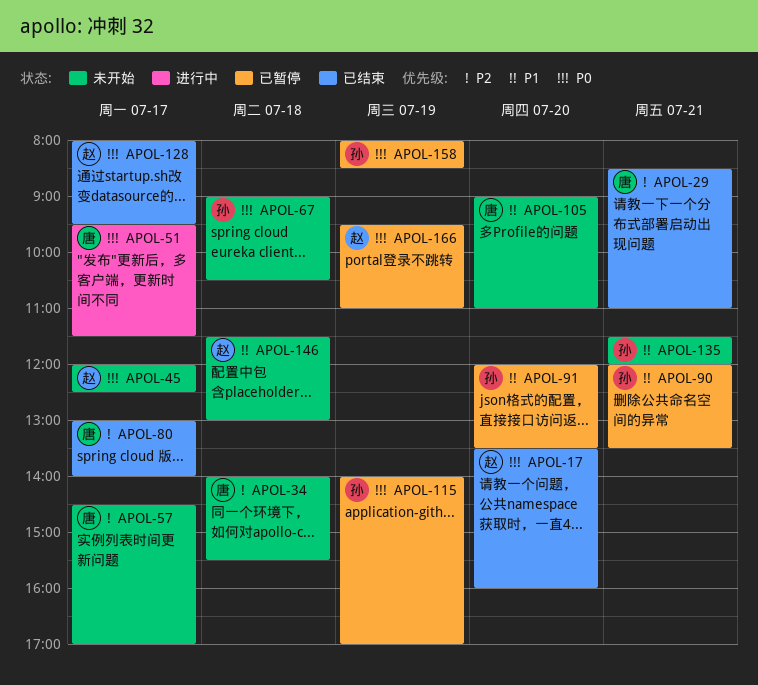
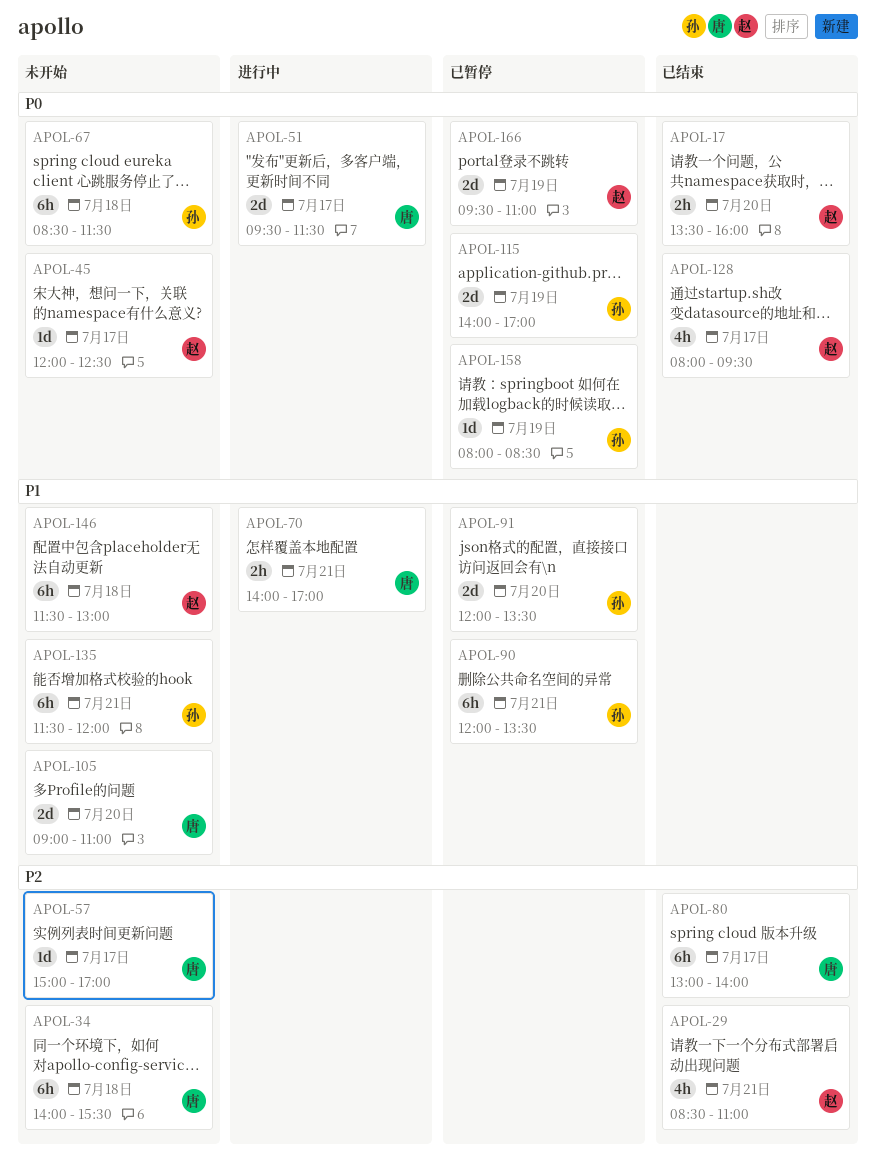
APOL-29, owner: 唐 -> 赵
APOL-57, begins: 14:30 -> 15:00
APOL-67, begins: 09:00 -> 08:30
APOL-67, ends: 10:30 -> 11:30
APOL-70: none -> present

